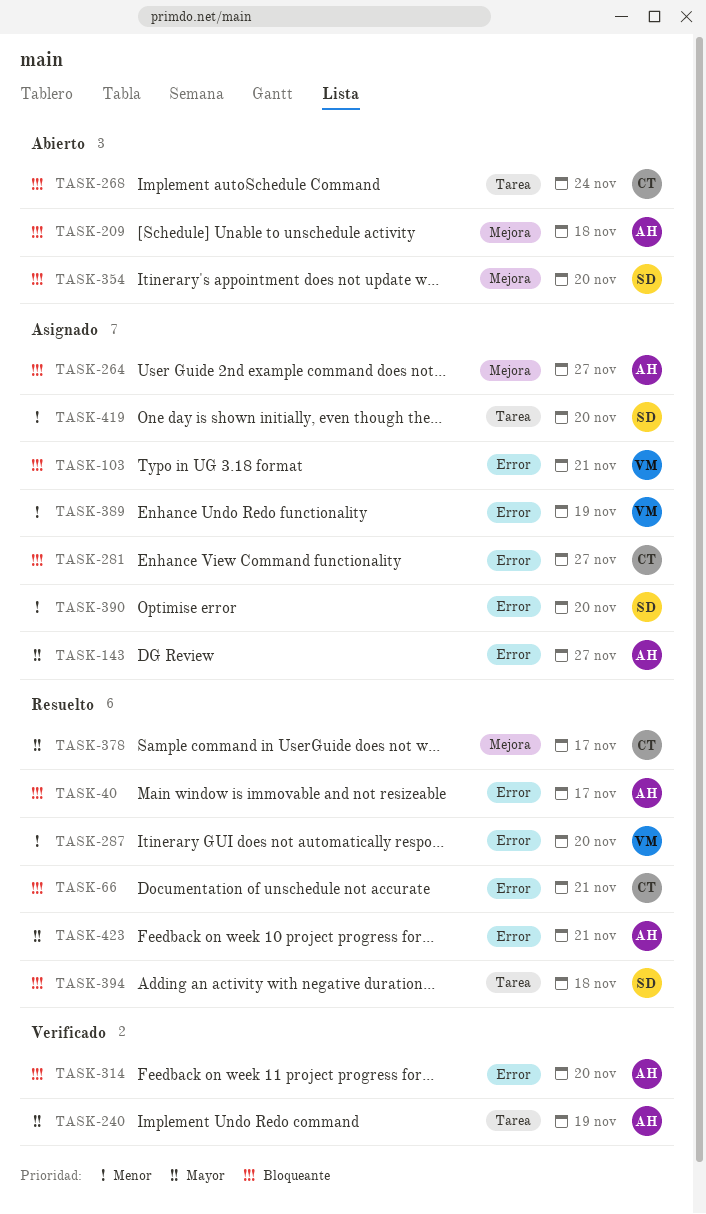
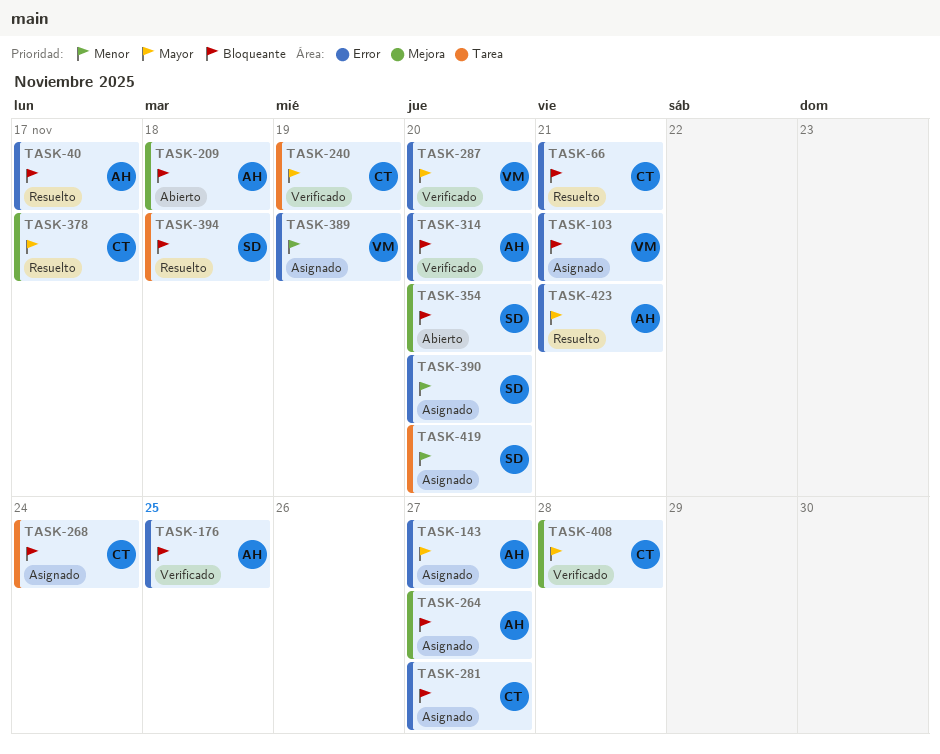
TASK-176: none -> present
TASK-240, owner: AH -> CT
TASK-268, status: Abierto -> Asignado
TASK-287, status: Resuelto -> Verificado
TASK-287, priority: Menor -> Mayor
TASK-408: none -> present

